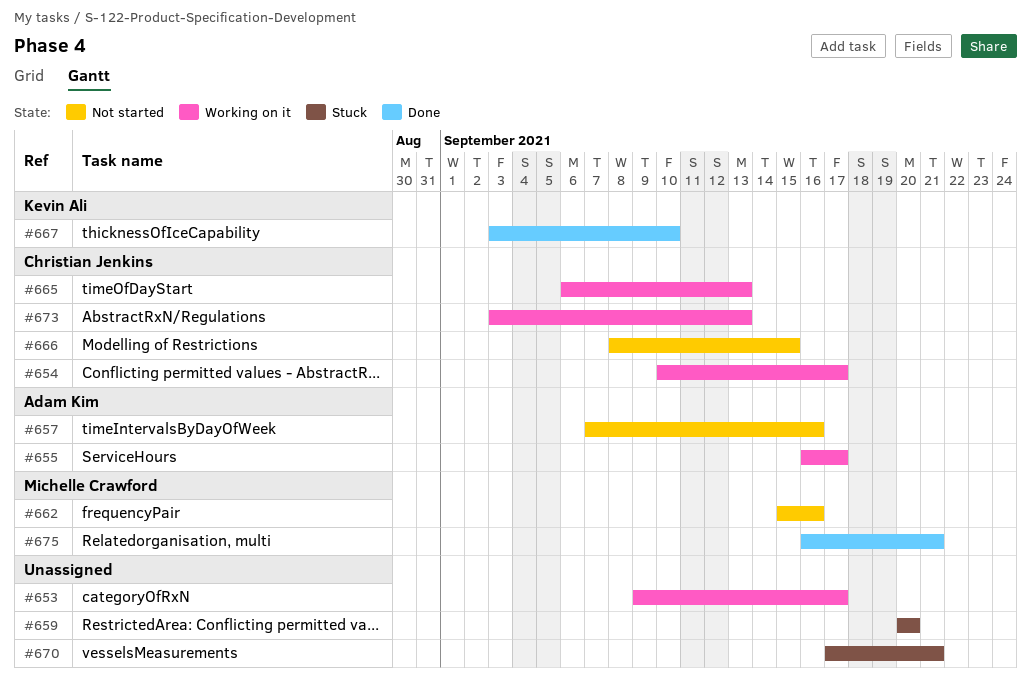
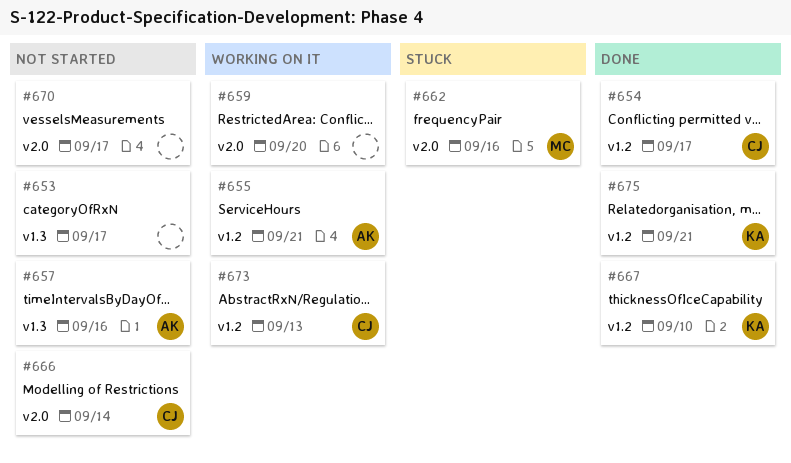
#653, status: Working on it -> Not started
#654, status: Working on it -> Done
#655, due: Sep 17 -> Sep 21
#659, status: Stuck -> Working on it
#662, status: Not started -> Stuck
#665: present -> none
#666, due: Sep 15 -> Sep 14
#670, status: Stuck -> Not started
#670, due: Sep 21 -> Sep 17
#675, owner: Michelle Crawford -> Kevin Ali

